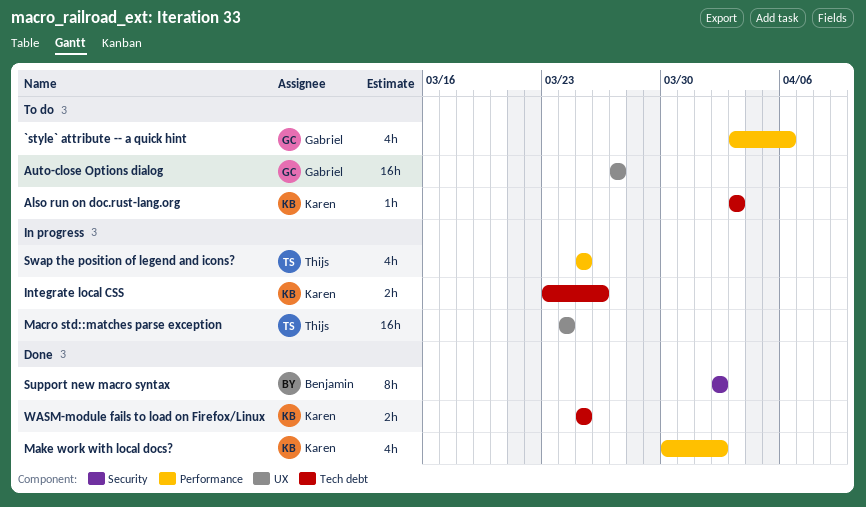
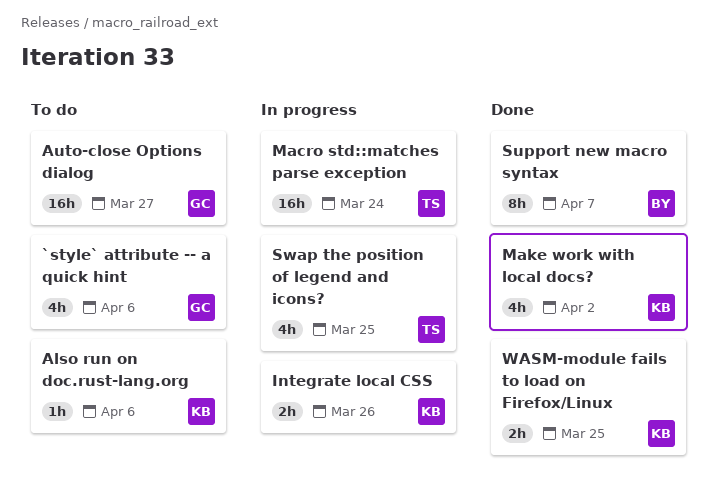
Also run on doc.rust-lang.org, due: Apr 3 -> Apr 6
Support new macro syntax, due: Apr 2 -> Apr 7

